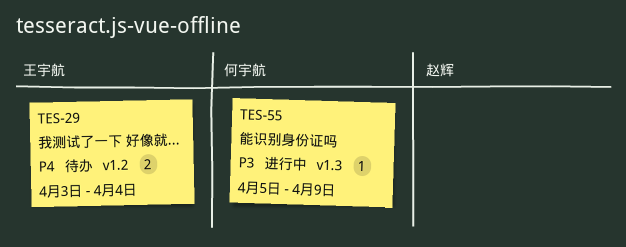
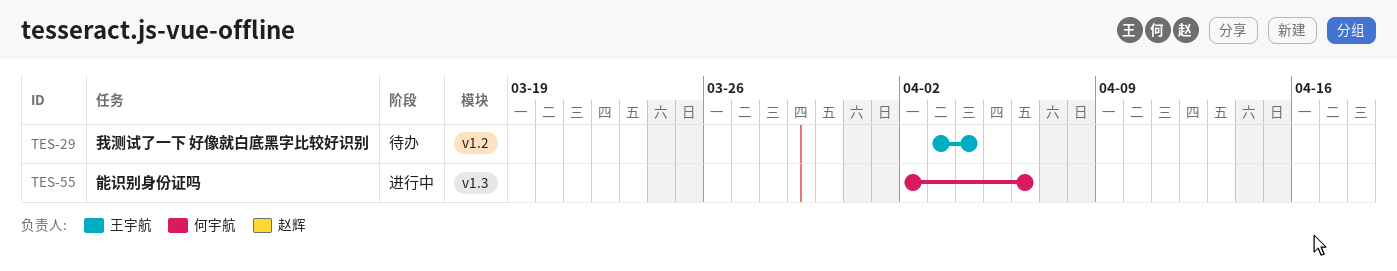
TES-55, start: Apr 5 -> Apr 2
TES-55, due: Apr 9 -> Apr 6

